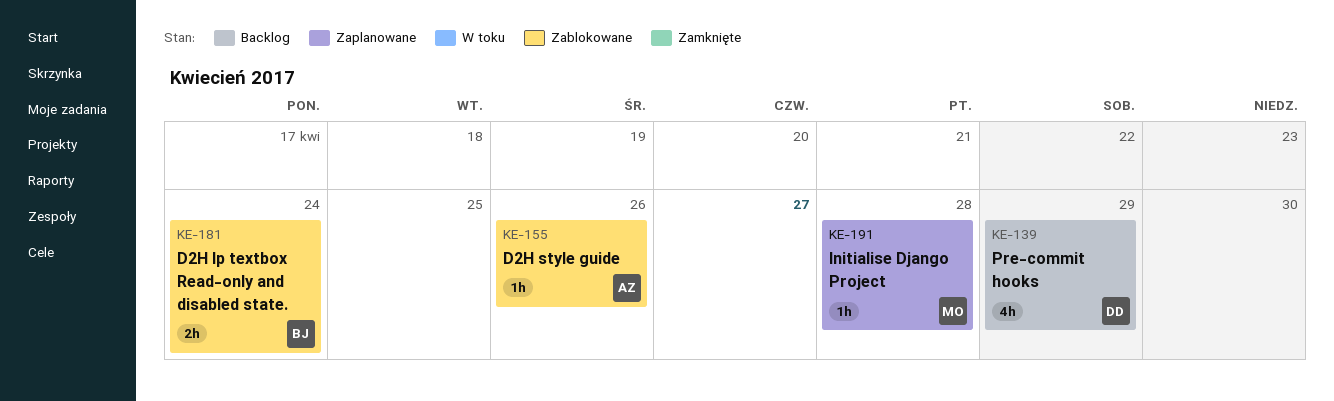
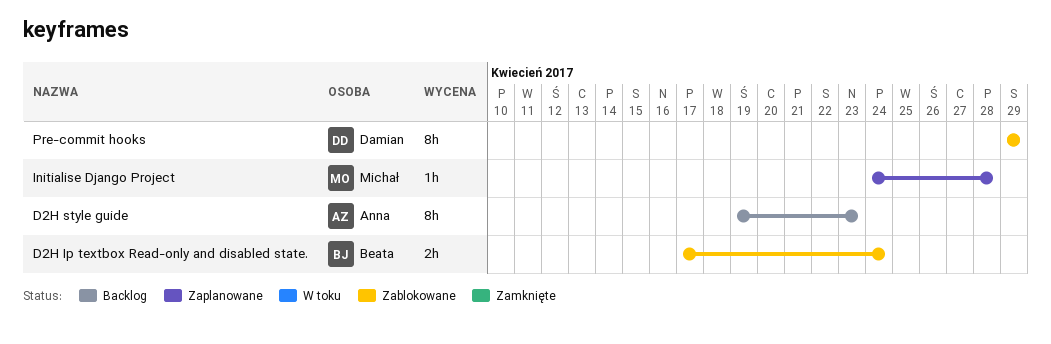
D2H style guide, status: Zablokowane -> Backlog
D2H style guide, estimate: 1h -> 8h
D2H style guide, due: Apr 26 -> Apr 23
Pre-commit hooks, status: Backlog -> Zablokowane
Pre-commit hooks, estimate: 4h -> 8h

